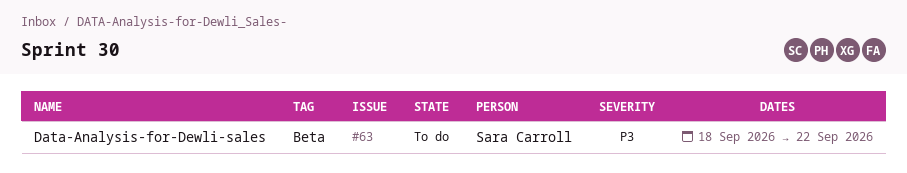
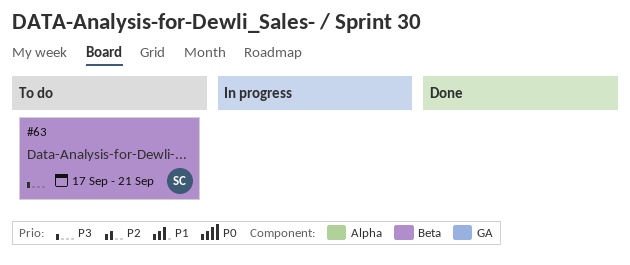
#63, start: Sep 18 -> Sep 17
#63, due: Sep 22 -> Sep 21

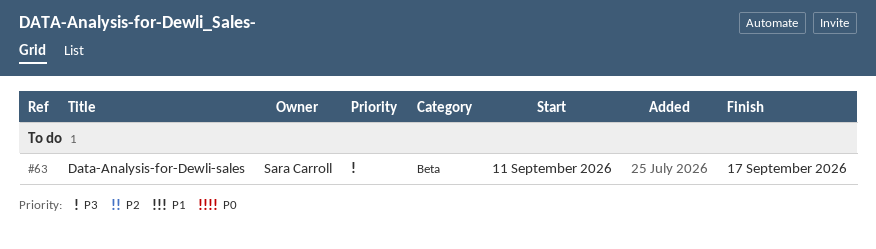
#63, start: Sep 17 -> Sep 11
#63, due: Sep 21 -> Sep 17

